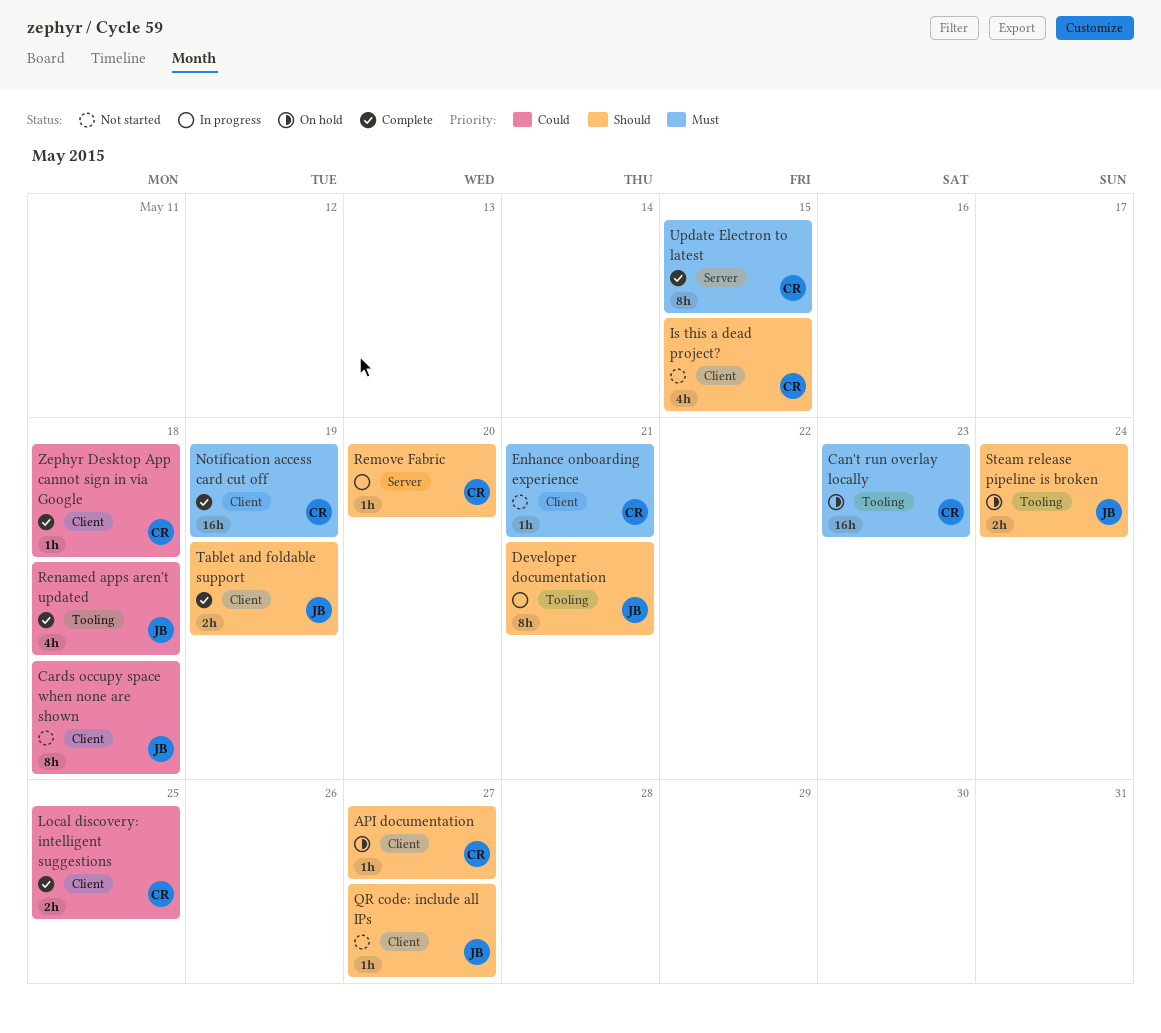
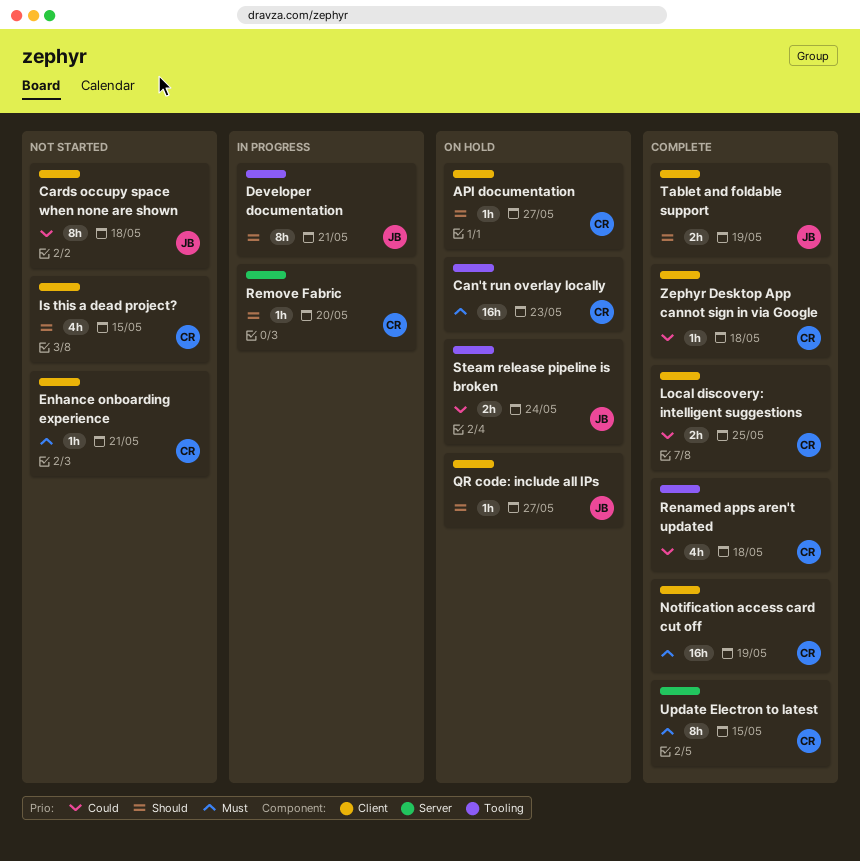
QR code: include all IPs, status: Not started -> On hold
Renamed apps aren't updated, owner: JB -> CR
Steam release pipeline is broken, priority: Should -> Could

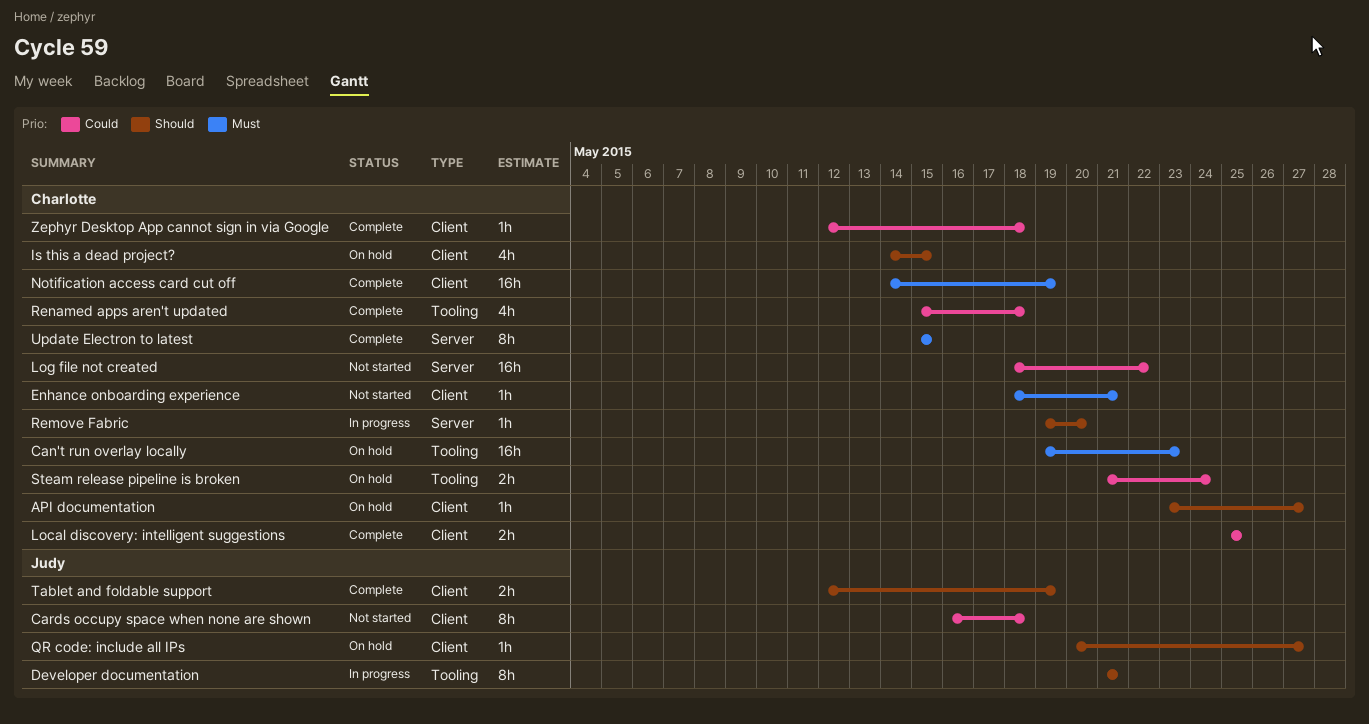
Is this a dead project?, status: Not started -> On hold
Log file not created: none -> present
Steam release pipeline is broken, owner: Judy -> Charlotte

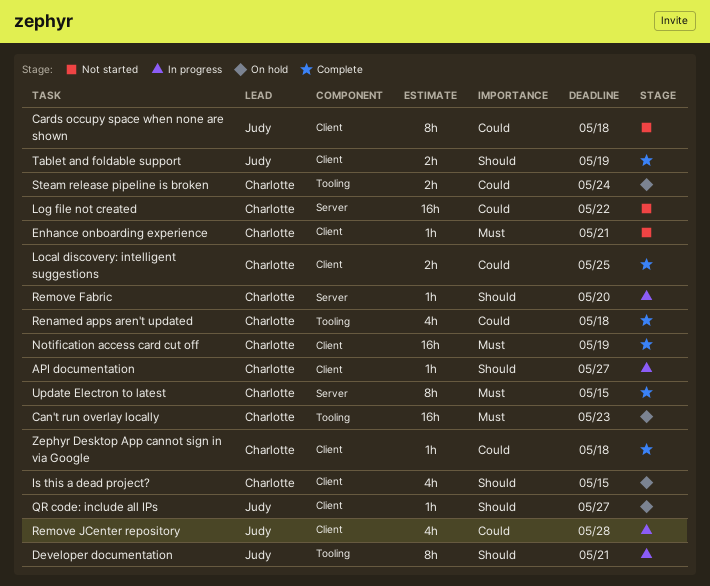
API documentation, status: On hold -> In progress
Remove JCenter repository: none -> present

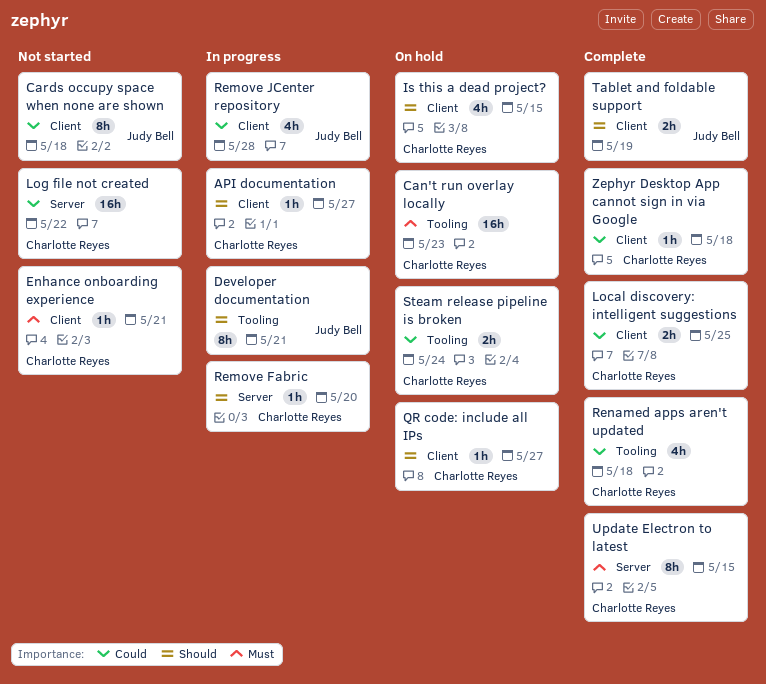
Notification access card cut off: present -> none
QR code: include all IPs, owner: Judy Bell -> Charlotte Reyes

